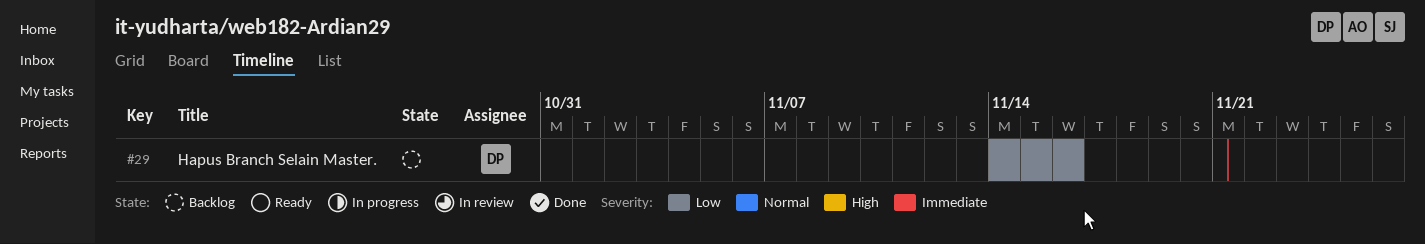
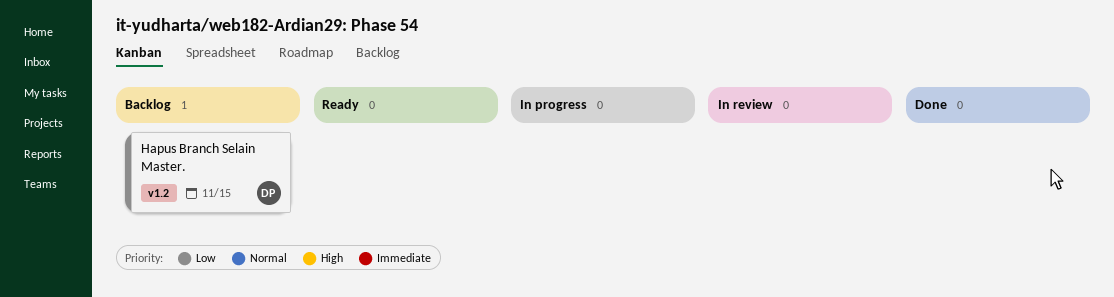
Hapus Branch Selain Master., due: Nov 16 -> Nov 15

